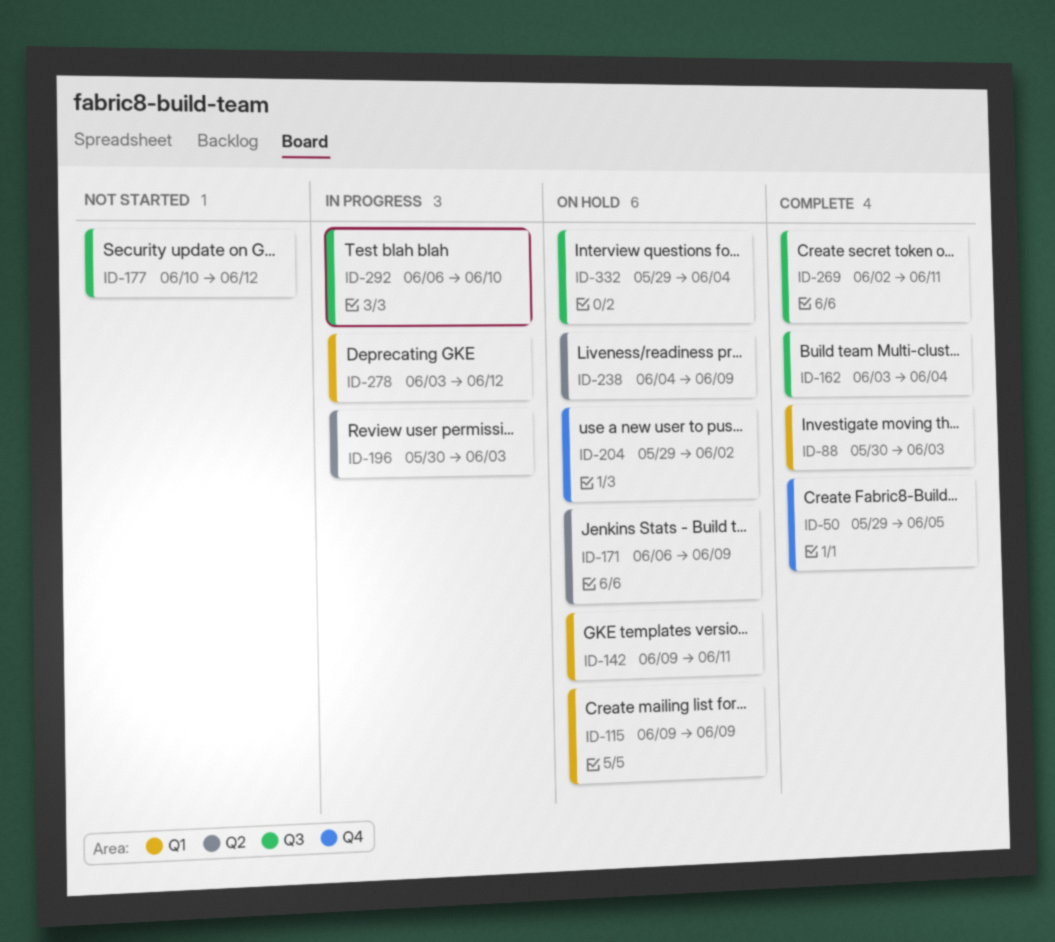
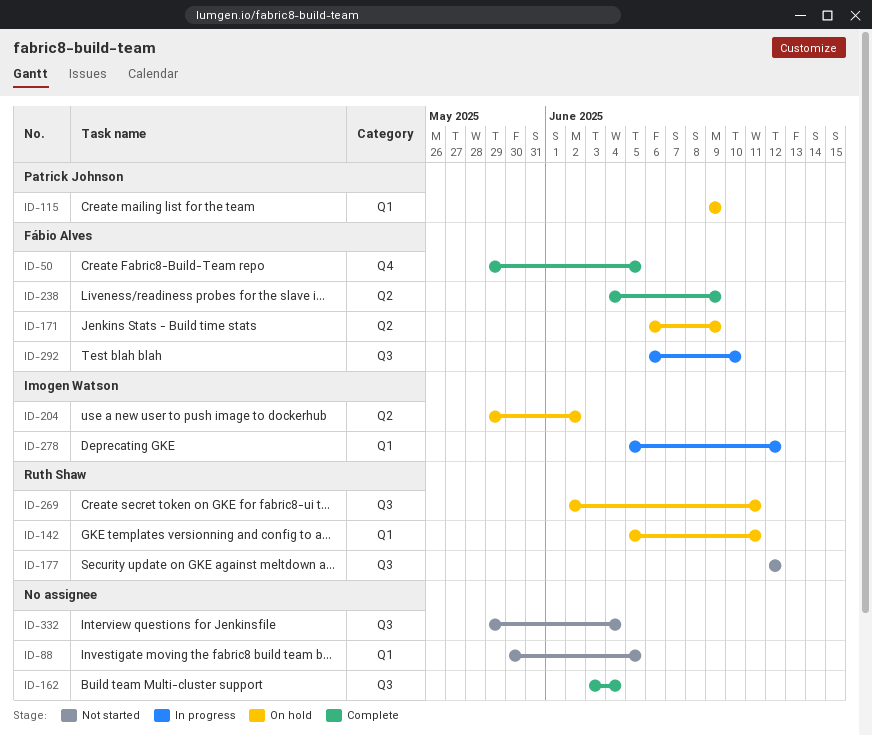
ID-88, status: Complete -> Not started
ID-88, due: Jun 3 -> Jun 5
ID-142, start: Jun 9 -> Jun 5
ID-177, start: Jun 10 -> Jun 12
ID-196: present -> none
ID-204, label: Q4 -> Q2
ID-238, status: On hold -> Complete
ID-269, status: Complete -> On hold
ID-278, start: Jun 3 -> Jun 5
ID-332, status: On hold -> Not started

